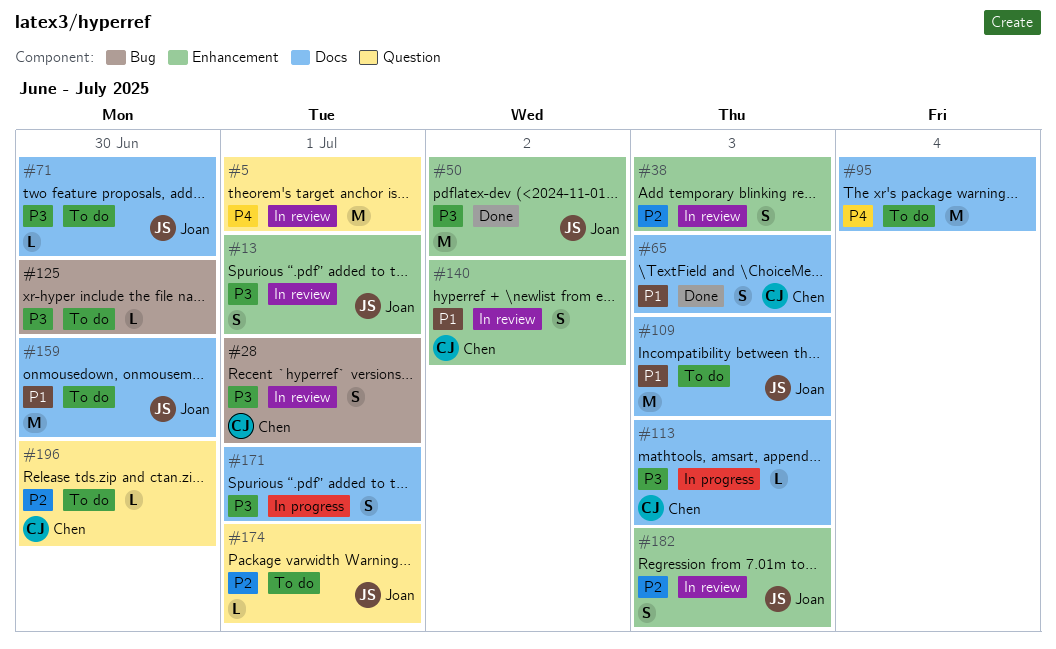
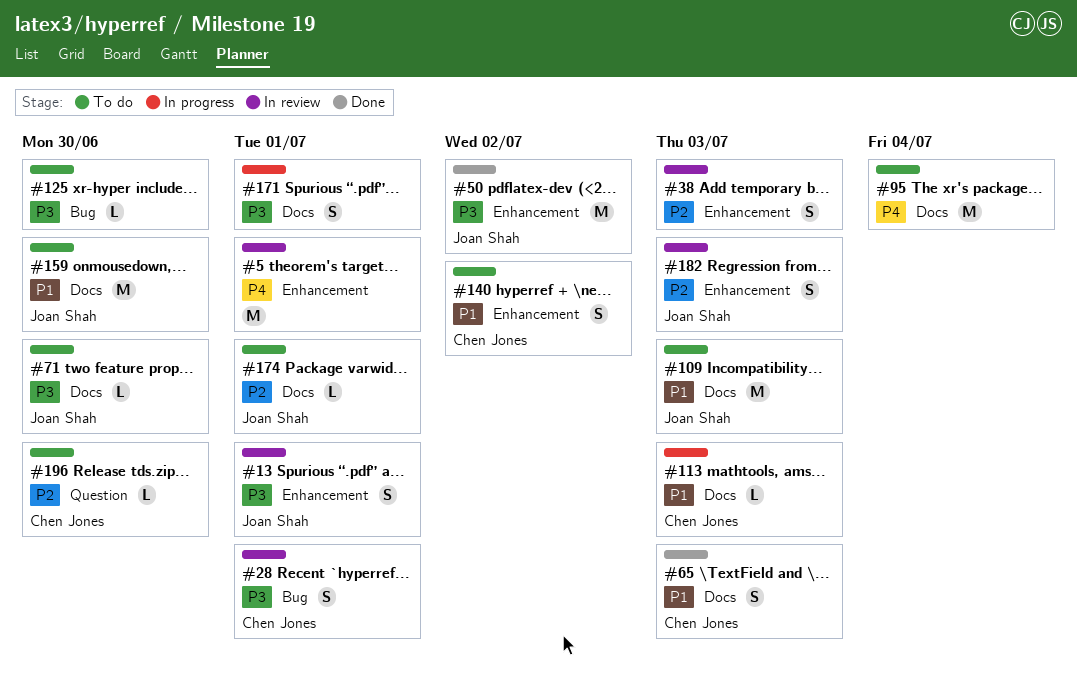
#5, label: Question -> Enhancement
#113, priority: P3 -> P1
#140, status: In review -> To do
#174, label: Question -> Docs

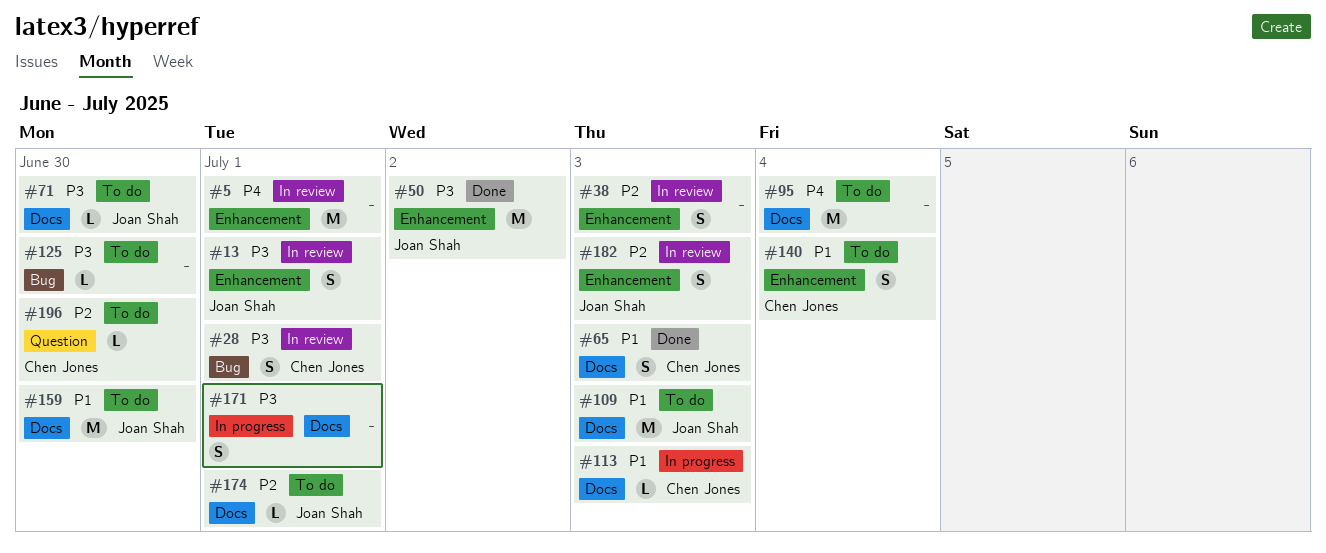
#140, due: Jul 2 -> Jul 4

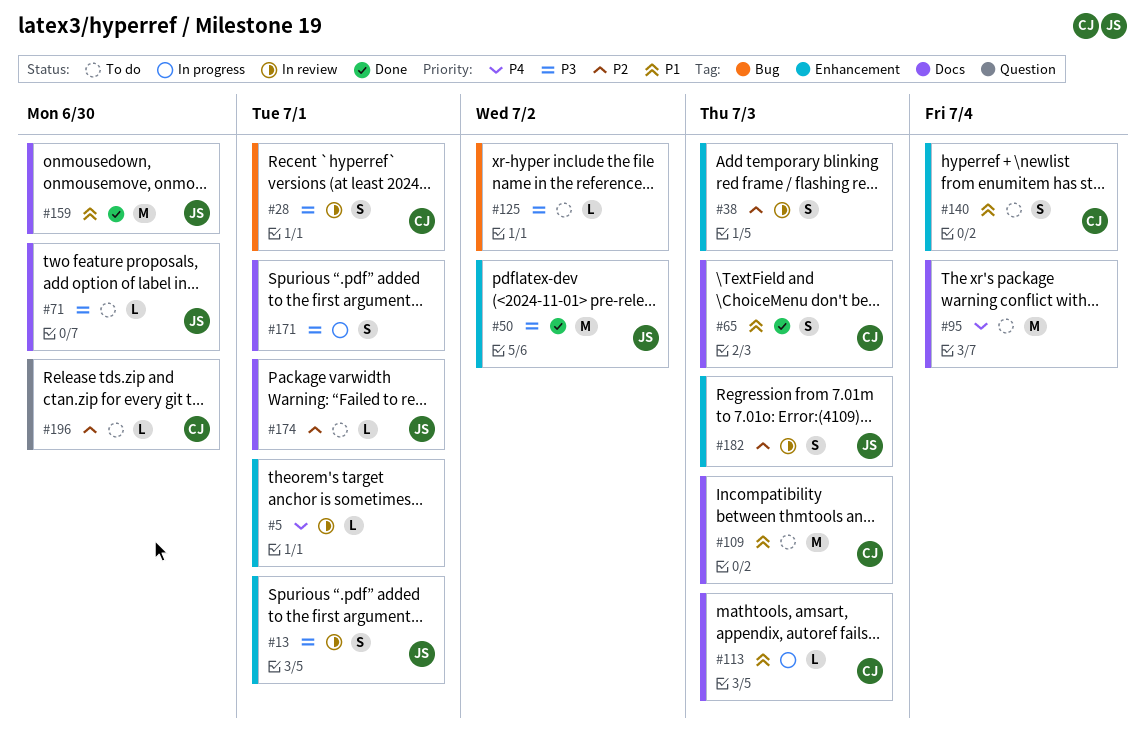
#5, estimate: M -> L
#109, owner: Joan Shah -> Chen Jones
#125, due: Jun 30 -> Jul 2
#159, status: To do -> Done

